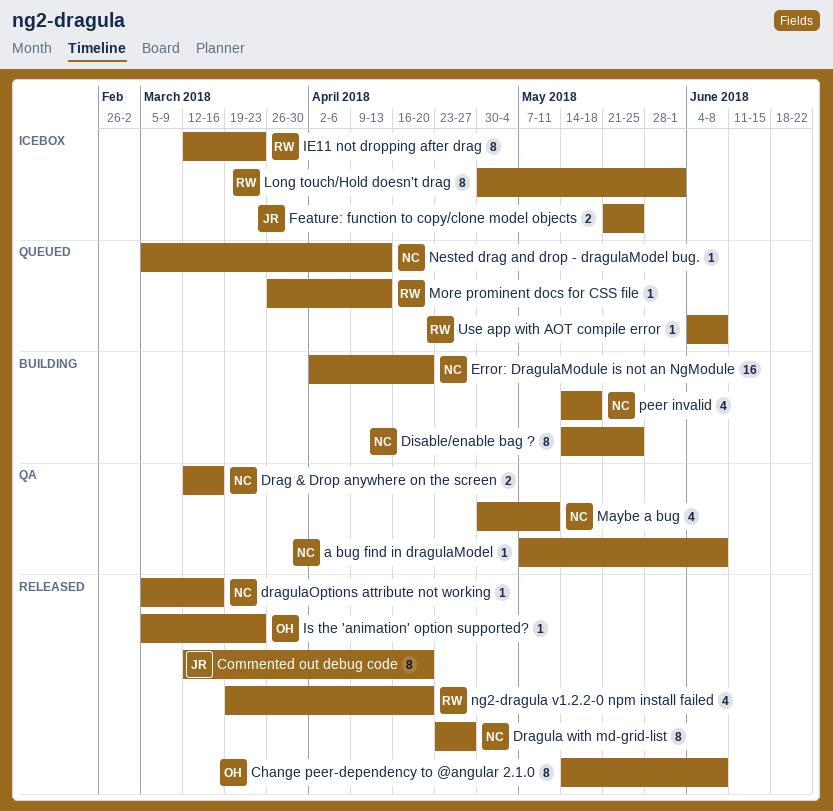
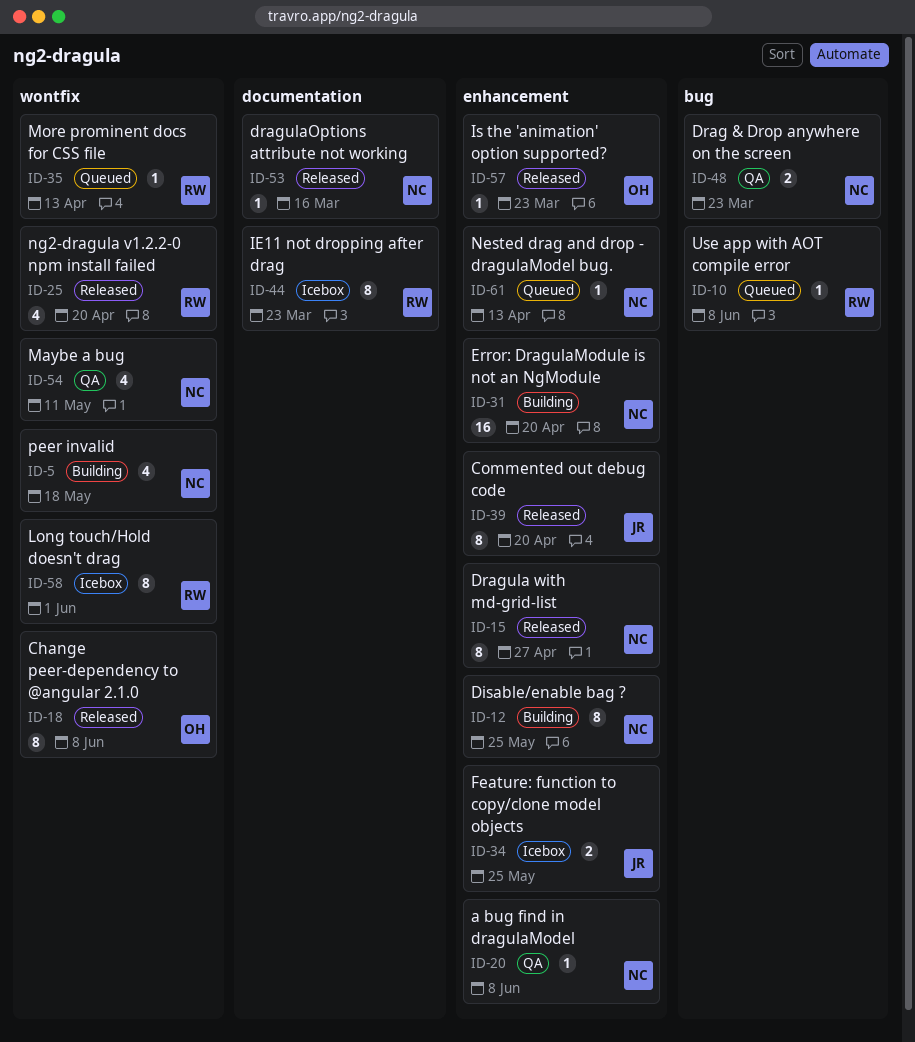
Drag & Drop anywhere on the screen, due: Mar 16 -> Mar 23

